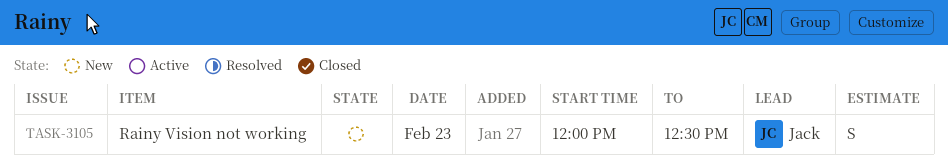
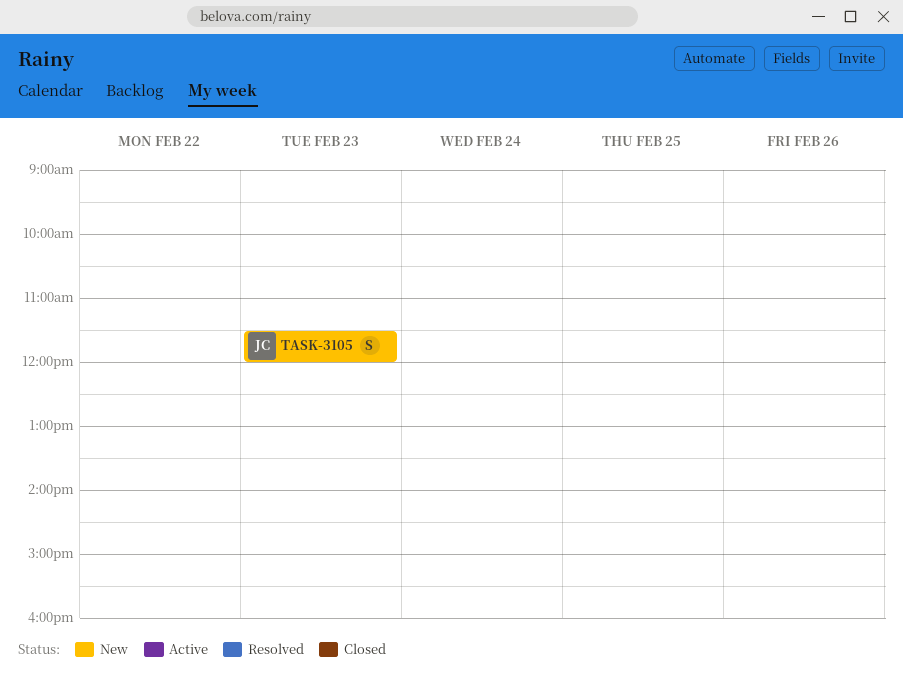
TASK-3105, begins: 12:00 -> 11:30
TASK-3105, ends: 12:30 -> 12:00

